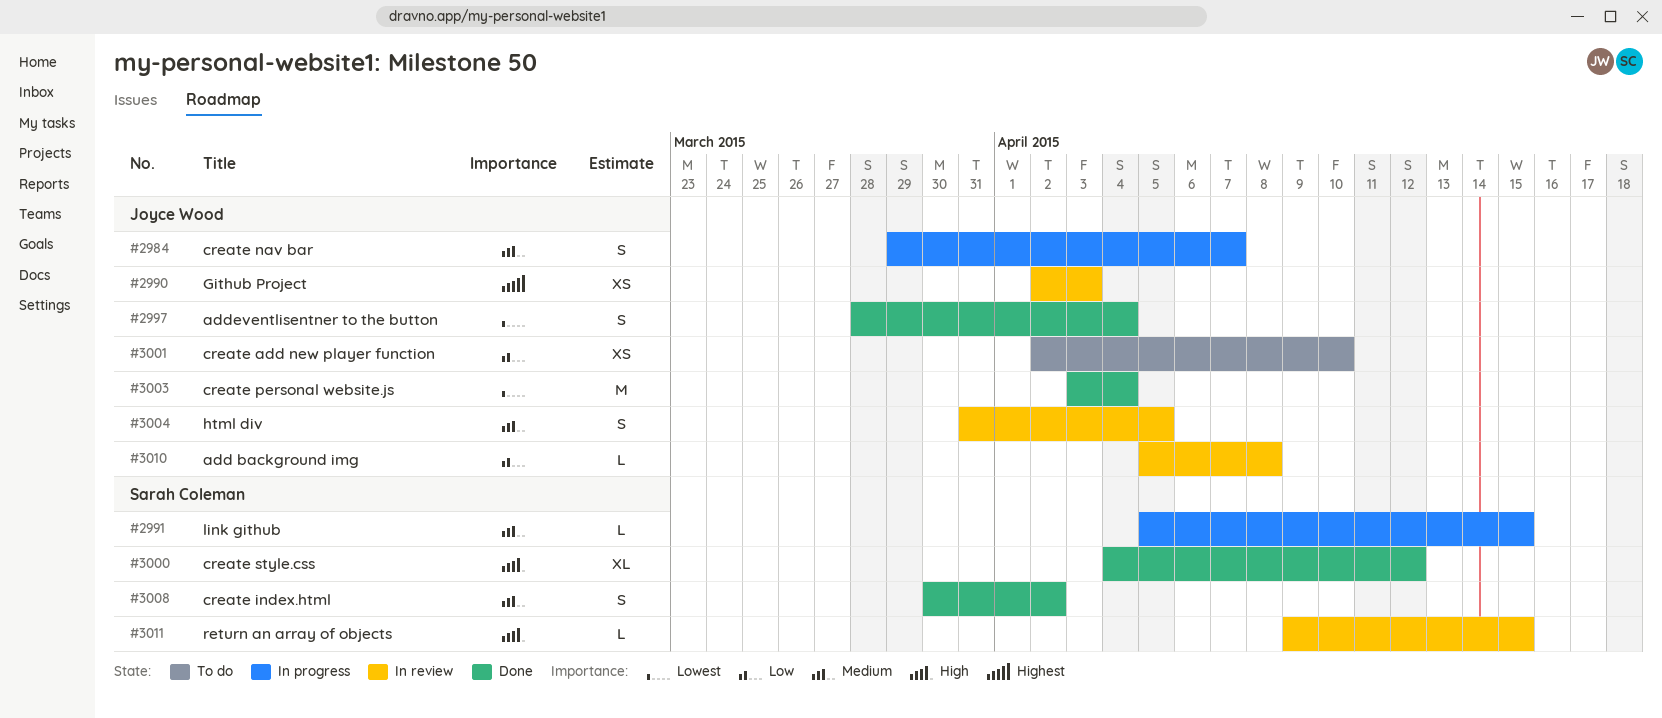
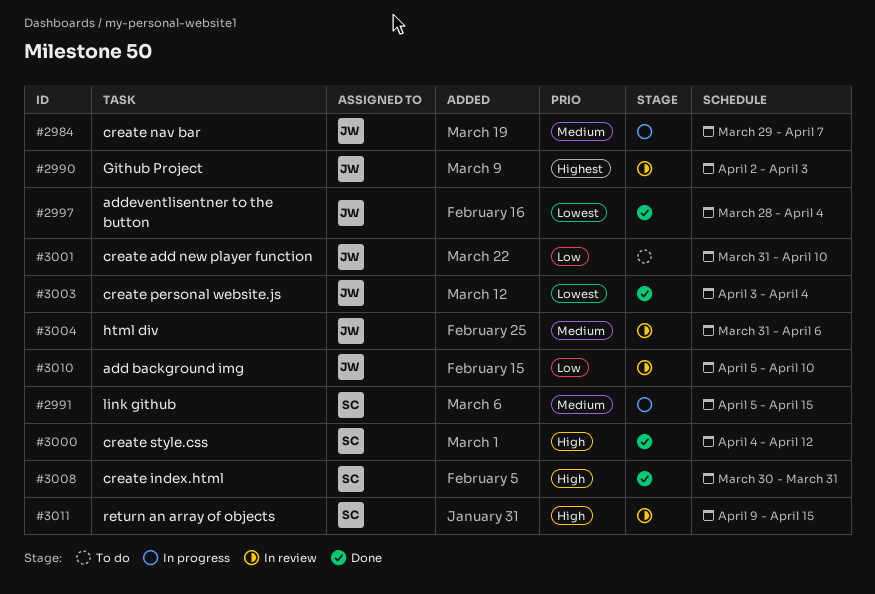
#3001, start: Apr 2 -> Mar 31
#3004, due: Apr 5 -> Apr 6
#3008, priority: Medium -> High
#3008, due: Apr 2 -> Mar 31
#3010, due: Apr 8 -> Apr 10

